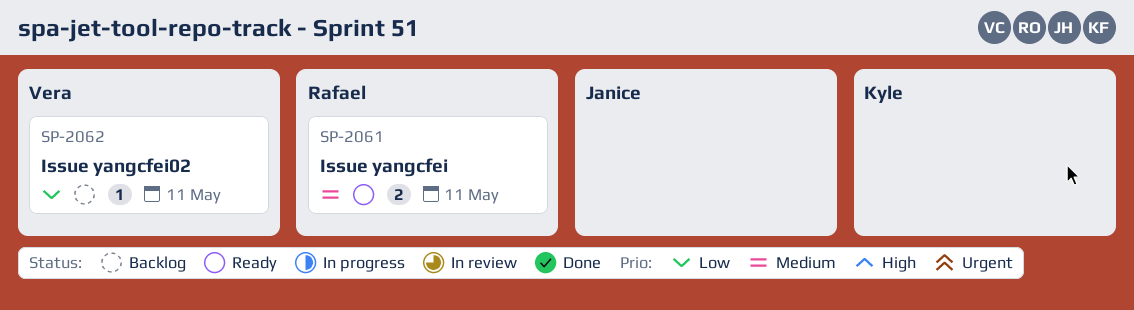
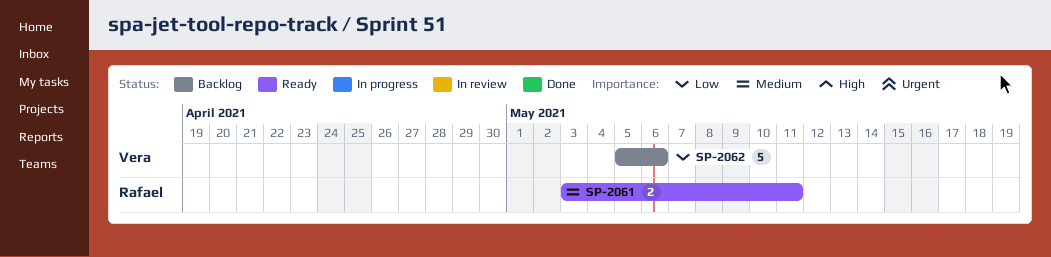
SP-2062, estimate: 1 -> 5
SP-2062, due: May 11 -> May 6

